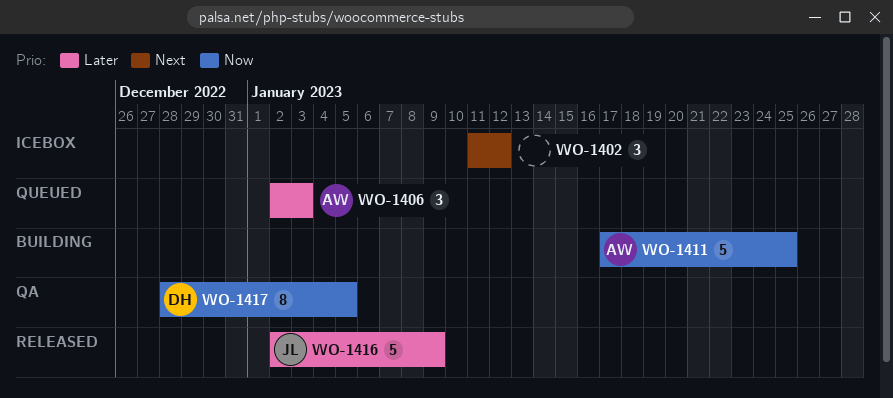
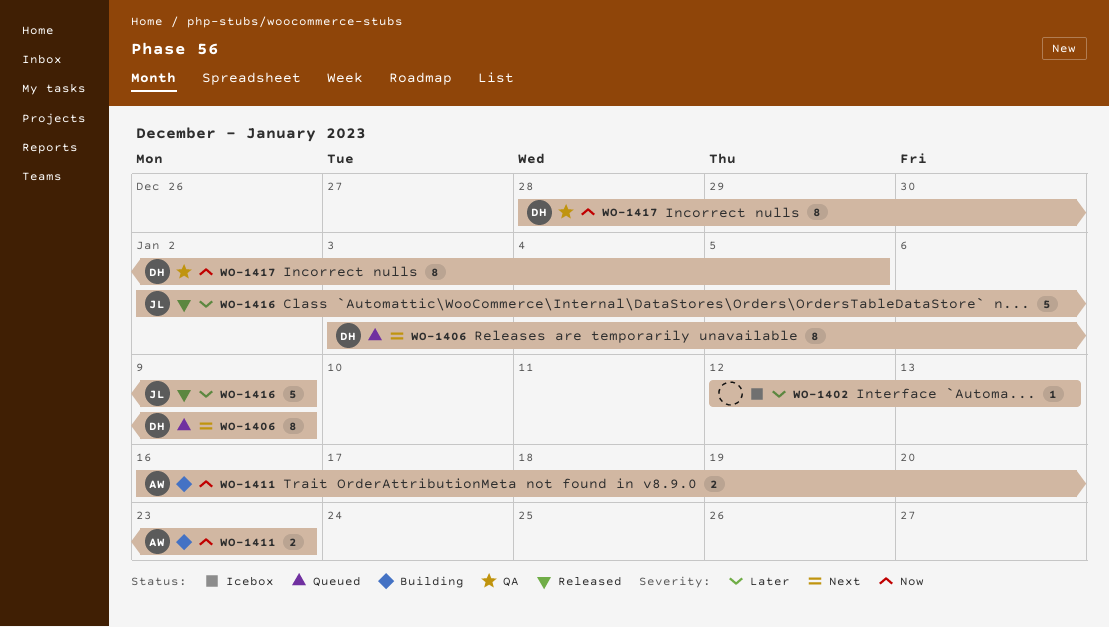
WO-1402, priority: Next -> Later
WO-1402, estimate: 3 -> 1
WO-1402, start: Jan 11 -> Jan 12
WO-1402, due: Jan 12 -> Jan 13
WO-1406, owner: AW -> DH
WO-1406, priority: Later -> Next
WO-1406, estimate: 3 -> 8
WO-1406, start: Jan 2 -> Jan 3
WO-1406, due: Jan 3 -> Jan 9
WO-1411, estimate: 5 -> 2
WO-1411, start: Jan 17 -> Jan 16
WO-1411, due: Jan 25 -> Jan 23

